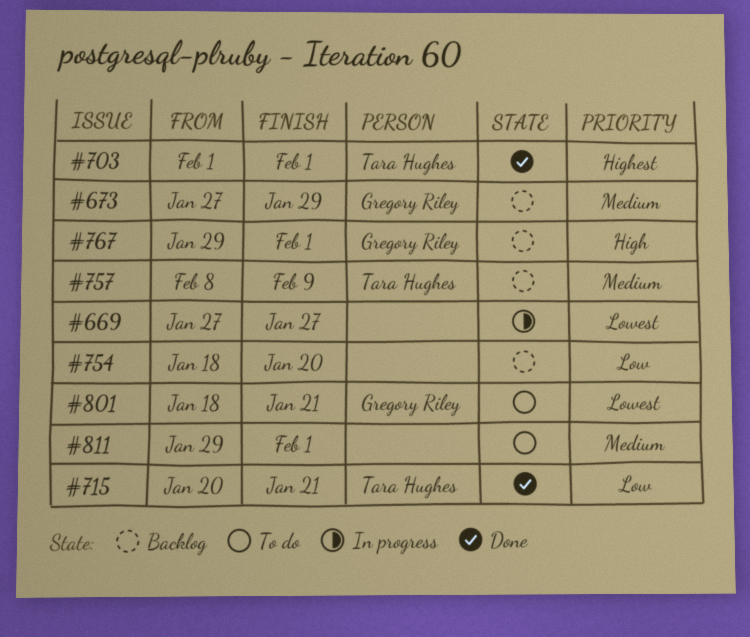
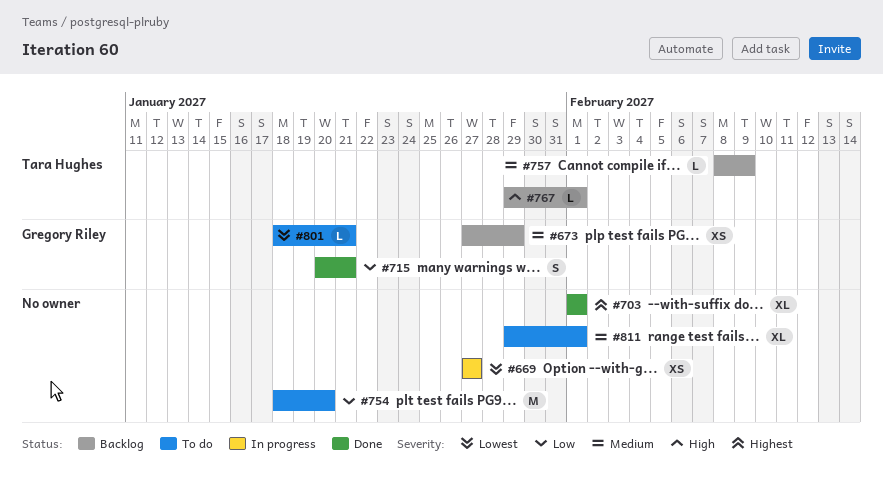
#703, owner: Tara Hughes -> none
#715, owner: Tara Hughes -> Gregory Riley
#754, status: Backlog -> To do
#767, owner: Gregory Riley -> Tara Hughes

